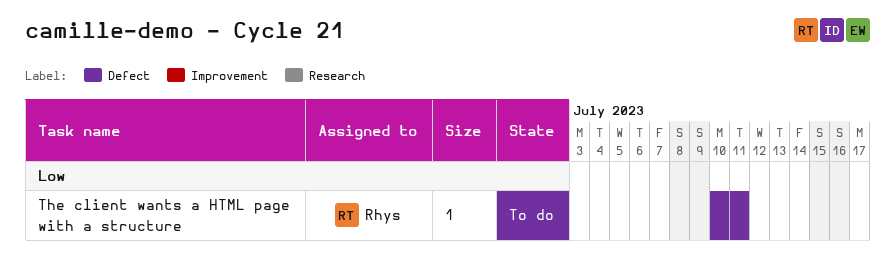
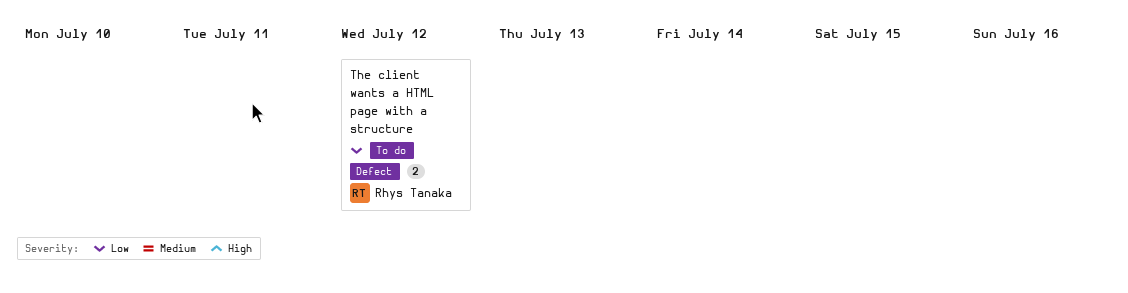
The client wants a HTML page with a structure, estimate: 1 -> 2
The client wants a HTML page with a structure, due: Jul 11 -> Jul 12

